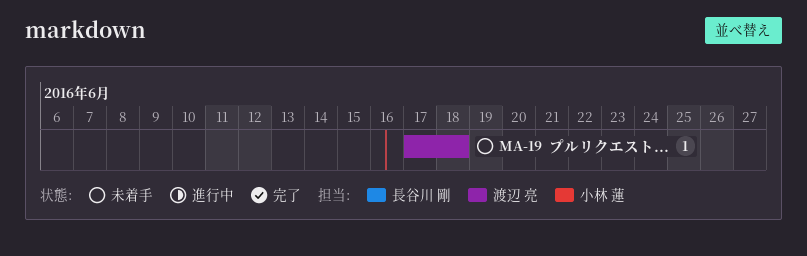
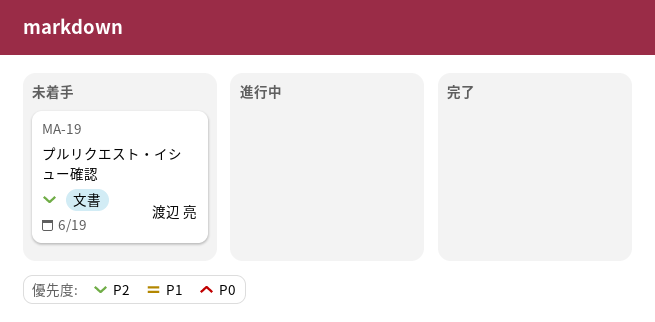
MA-19, due: Jun 18 -> Jun 19

